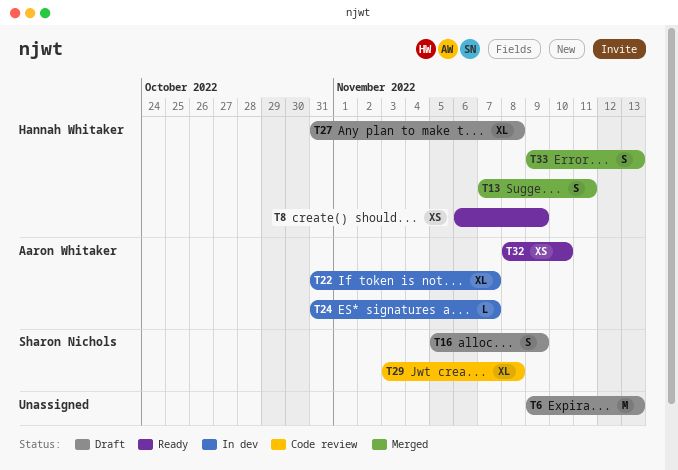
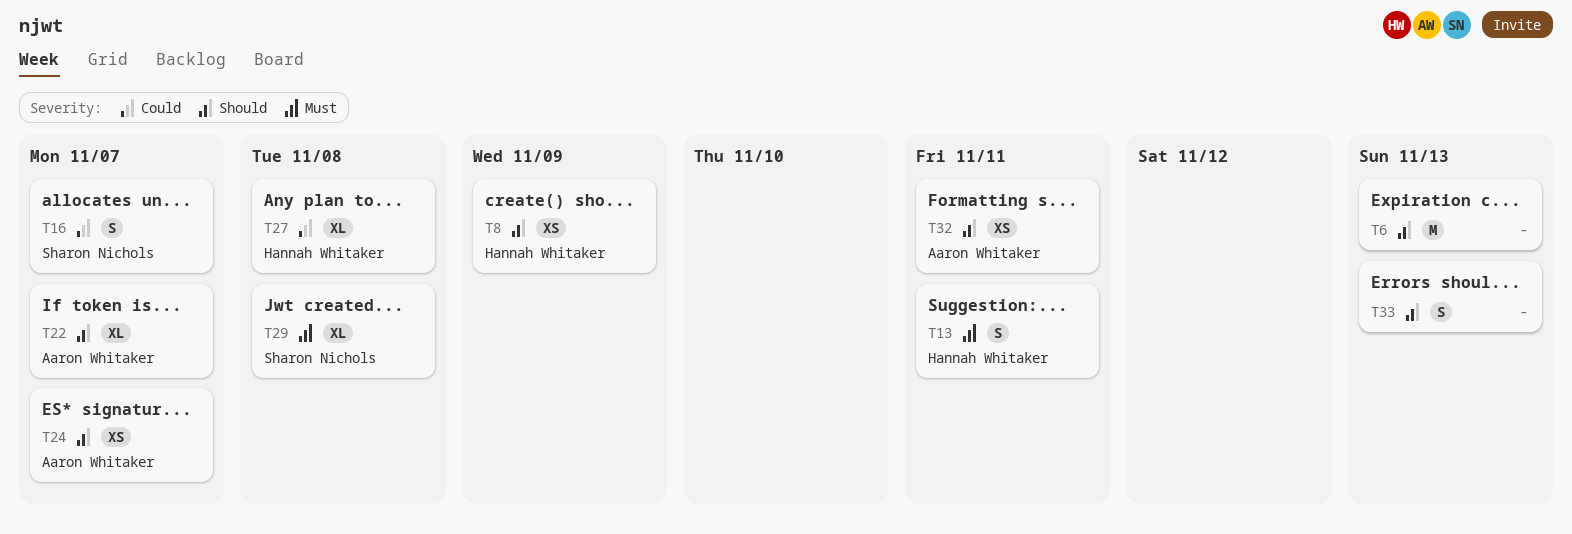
T16, due: Nov 9 -> Nov 7
T24, estimate: L -> XS
T32, due: Nov 10 -> Nov 11
T33, owner: Hannah Whitaker -> none

